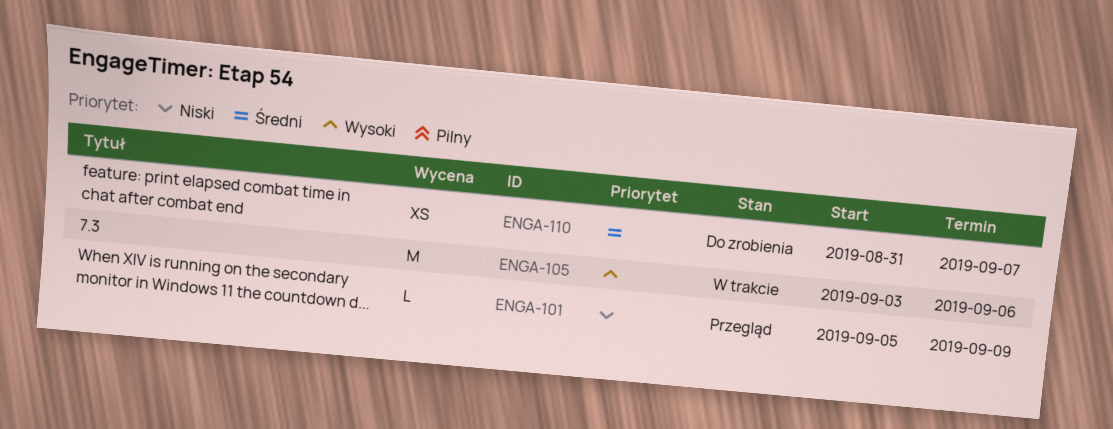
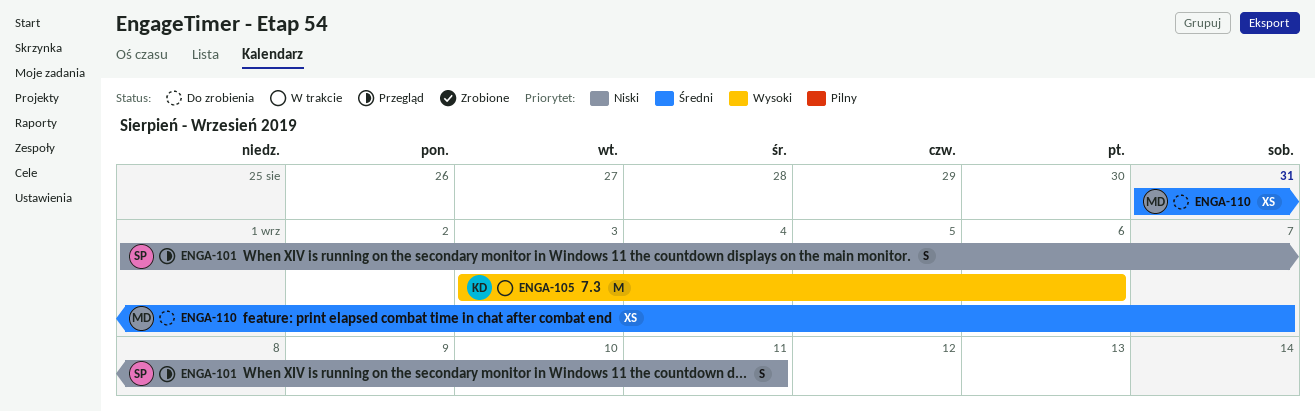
ENGA-101, estimate: L -> S
ENGA-101, start: Sep 5 -> Sep 1
ENGA-101, due: Sep 9 -> Sep 11

